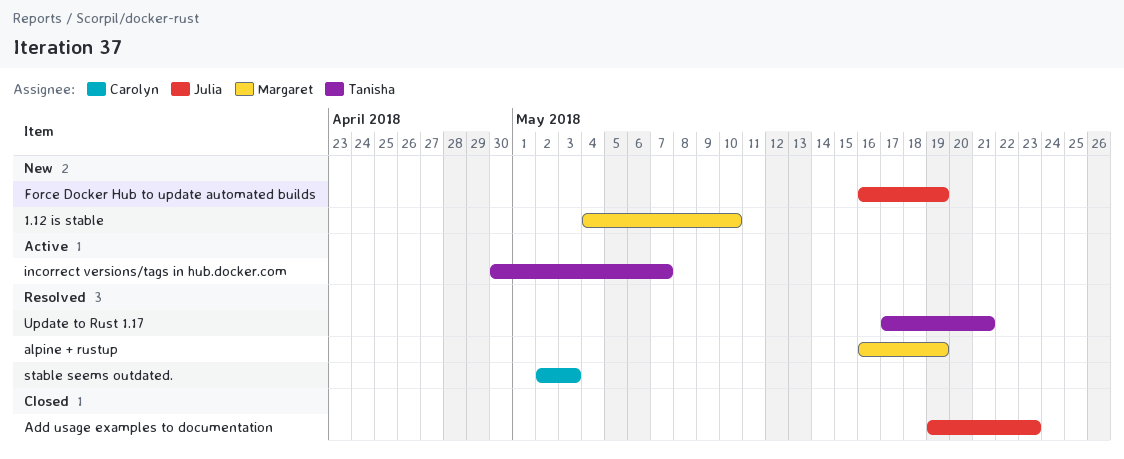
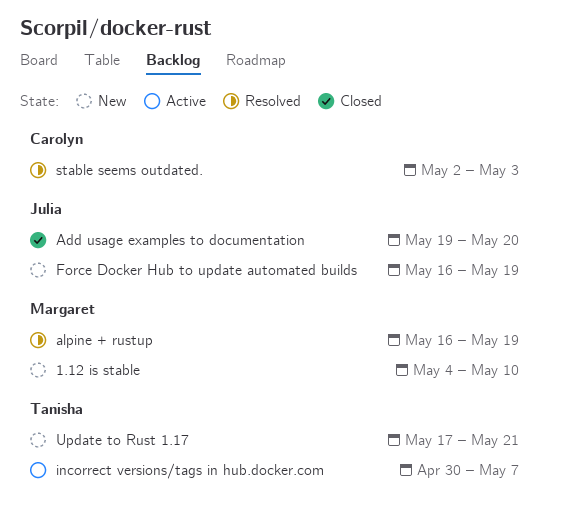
Add usage examples to documentation, due: May 23 -> May 20
Update to Rust 1.17, status: Resolved -> New

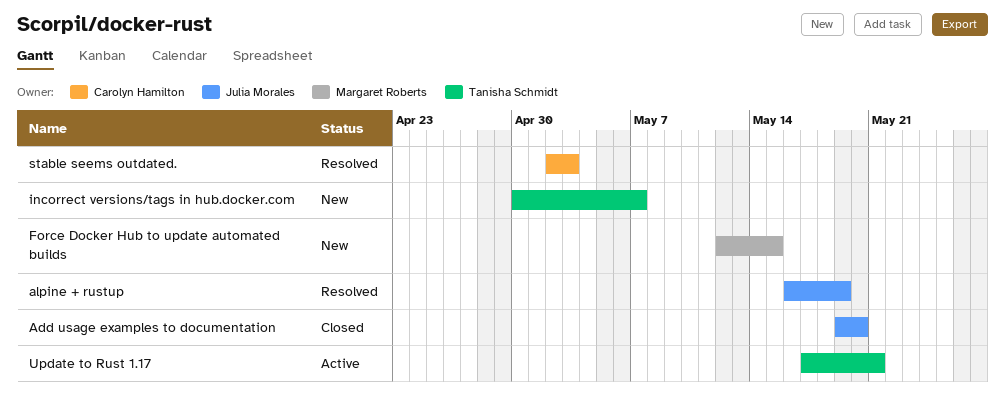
1.12 is stable: present -> none
alpine + rustup, owner: Margaret Roberts -> Julia Morales
Force Docker Hub to update automated builds, owner: Julia Morales -> Margaret Roberts
Force Docker Hub to update automated builds, start: May 16 -> May 12
Force Docker Hub to update automated builds, due: May 19 -> May 15
incorrect versions/tags in hub.docker.com, status: Active -> New
Update to Rust 1.17, status: New -> Active

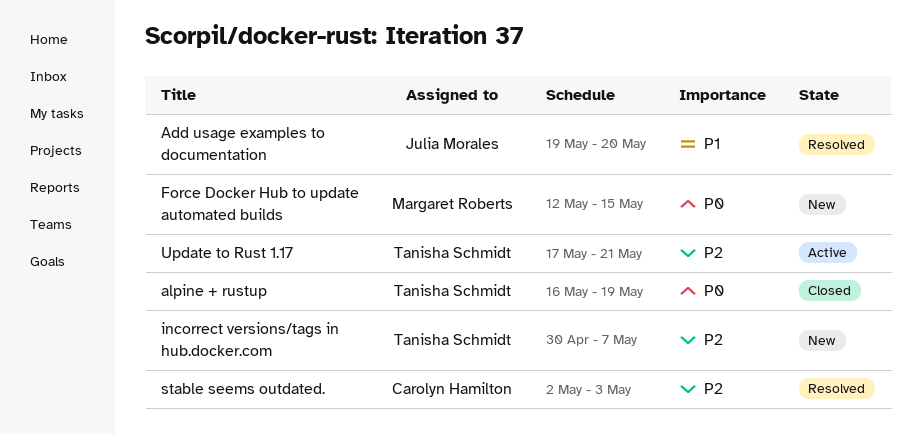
Add usage examples to documentation, status: Closed -> Resolved
alpine + rustup, status: Resolved -> Closed
alpine + rustup, owner: Julia Morales -> Tanisha Schmidt

